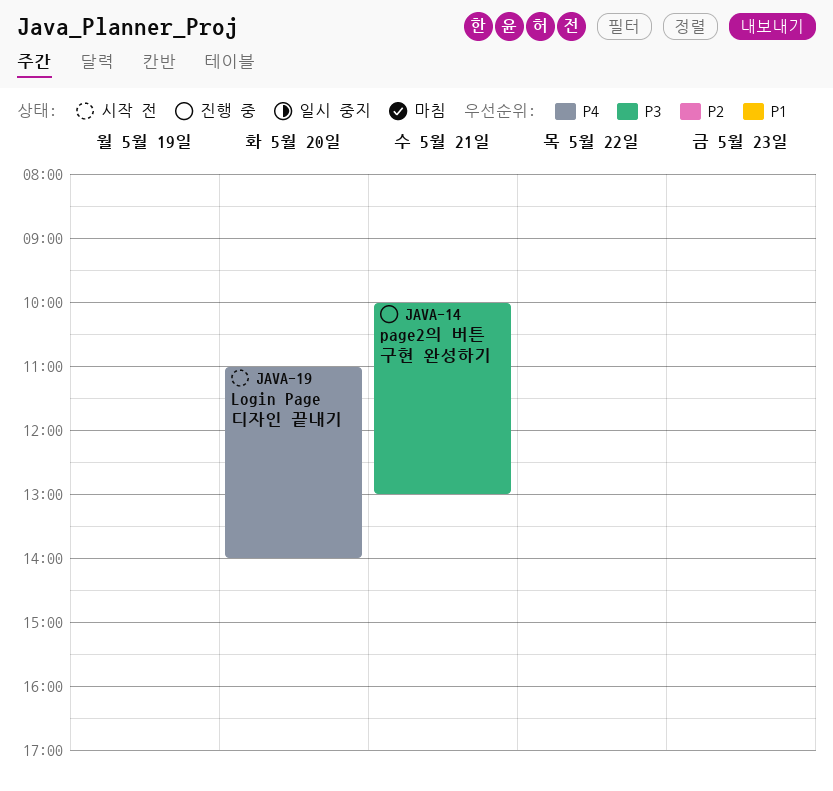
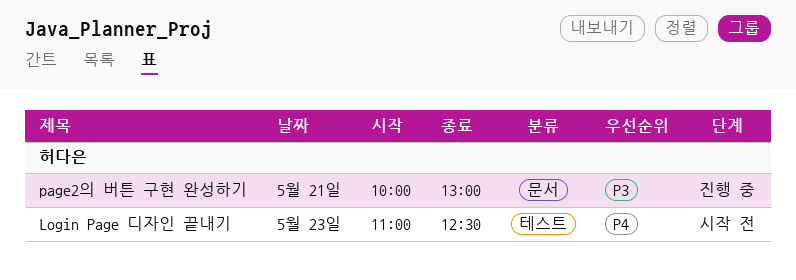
Login Page 디자인 끝내기, day: May 20 -> May 23
Login Page 디자인 끝내기, ends: 14:00 -> 12:30

